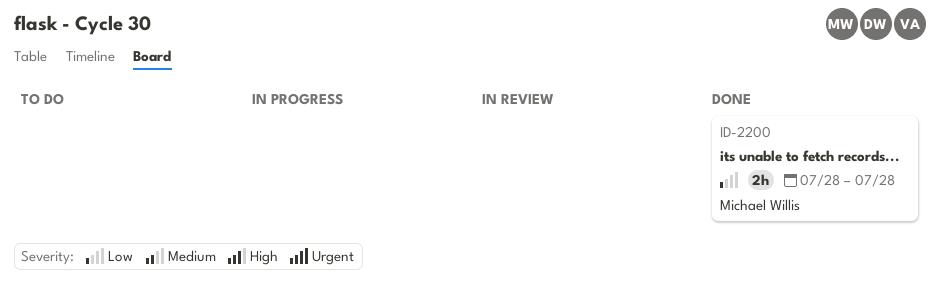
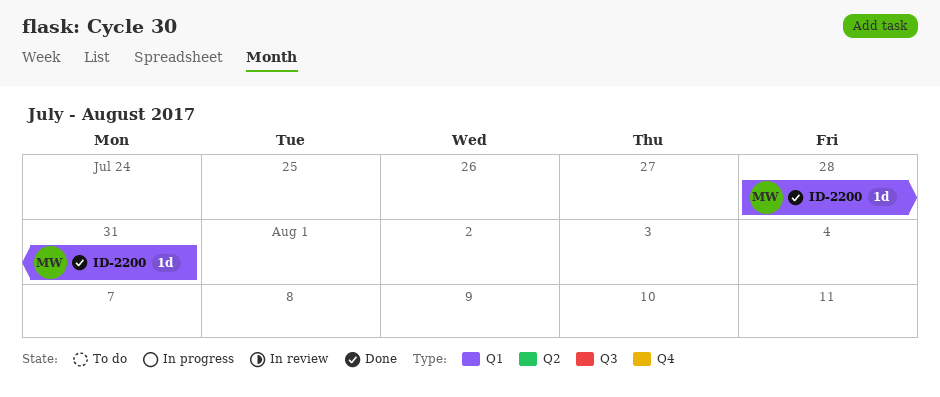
ID-2200, estimate: 2h -> 1d
ID-2200, due: Jul 28 -> Jul 31

